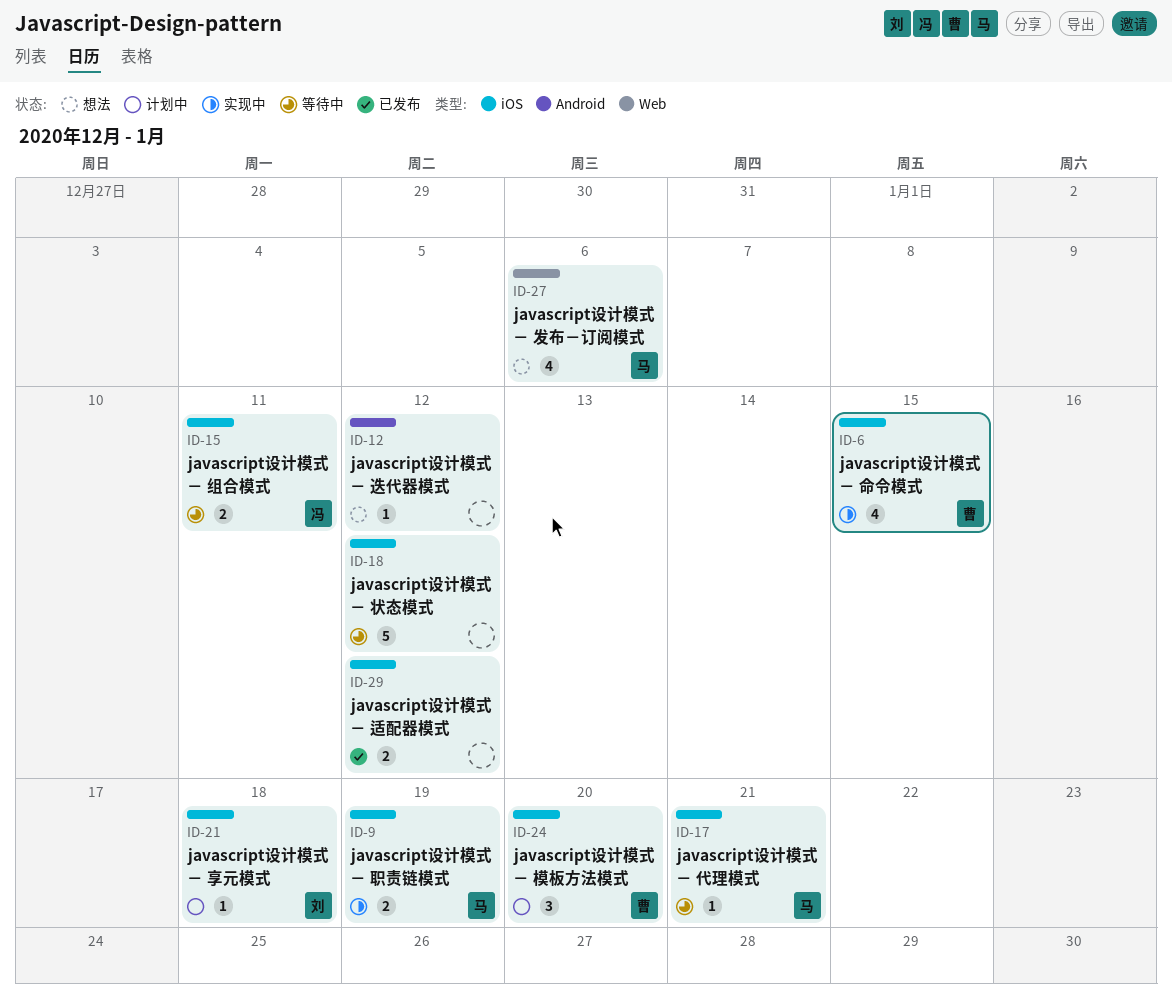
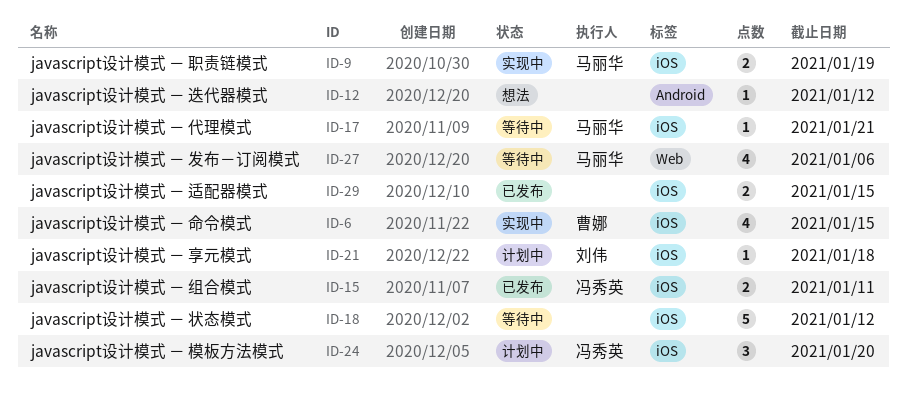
ID-15, status: 等待中 -> 已发布
ID-24, owner: 曹娜 -> 冯秀英
ID-27, status: 想法 -> 等待中
ID-29, due: Jan 12 -> Jan 15

